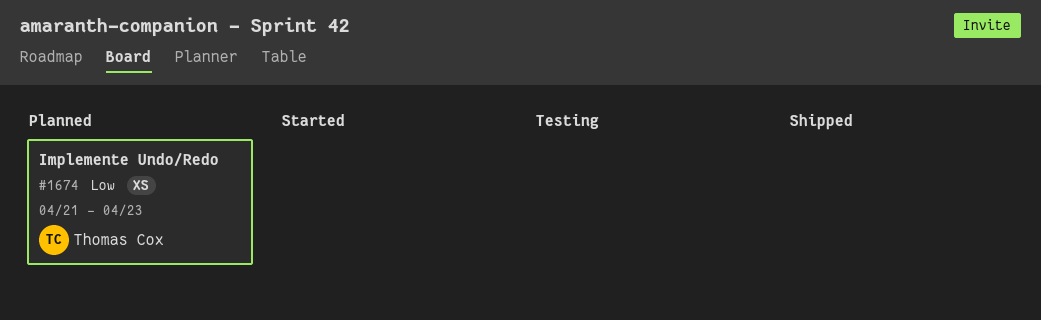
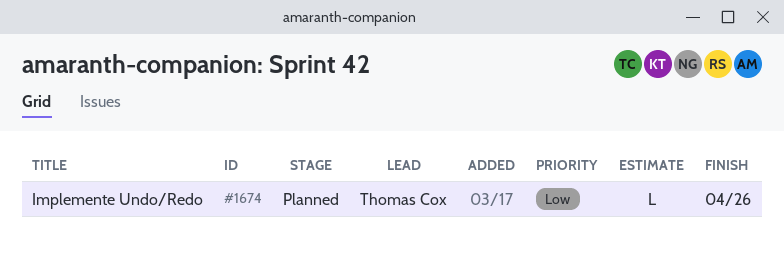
#1674, estimate: XS -> L
#1674, due: Apr 23 -> Apr 26

